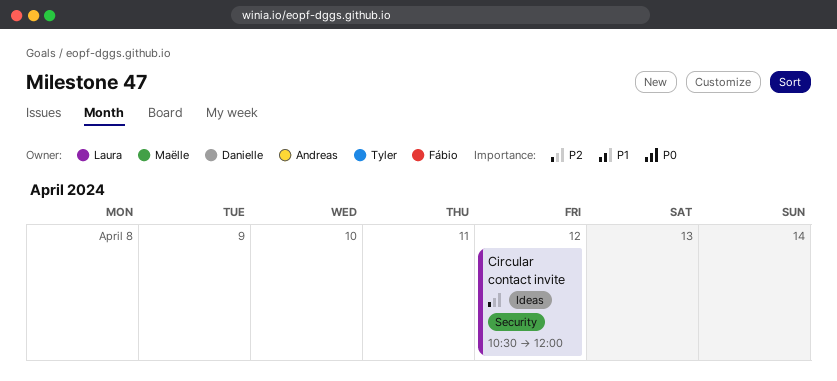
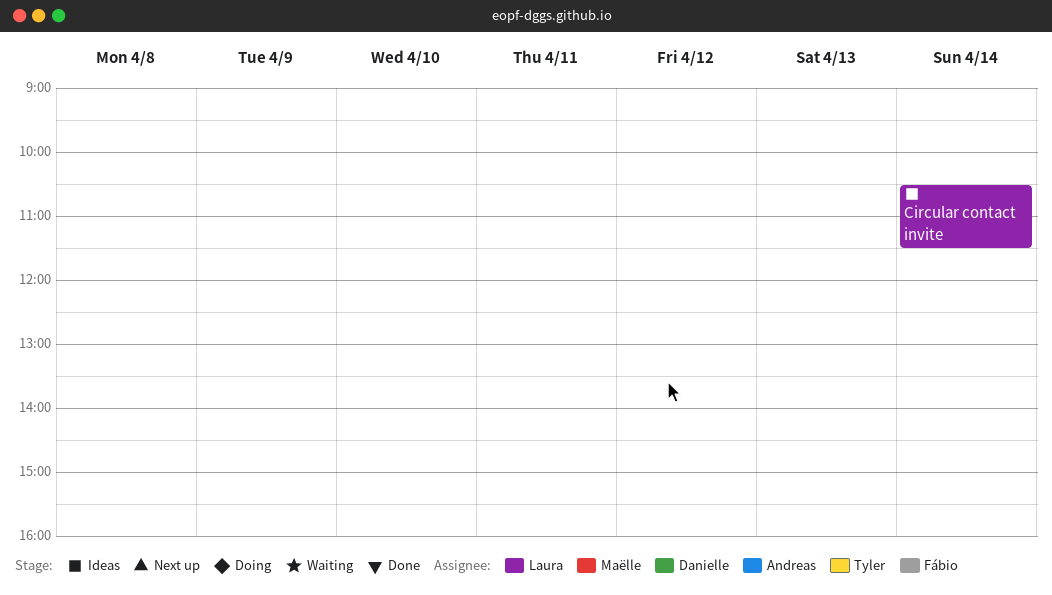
Circular contact invite, day: Apr 12 -> Apr 14
Circular contact invite, ends: 12:00 -> 11:30

